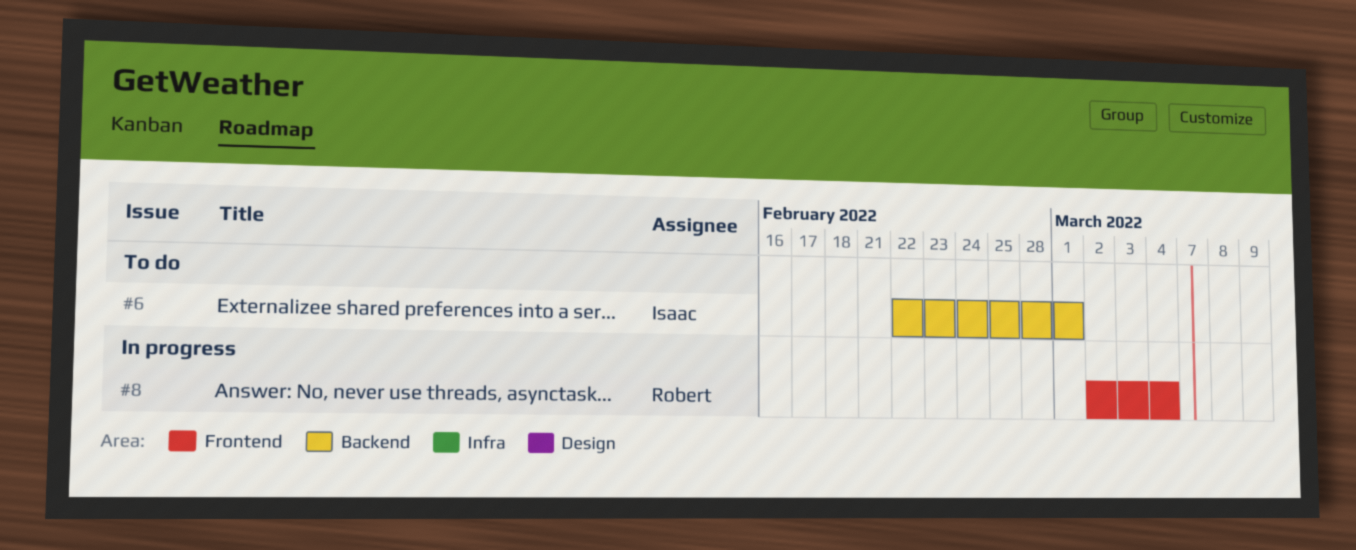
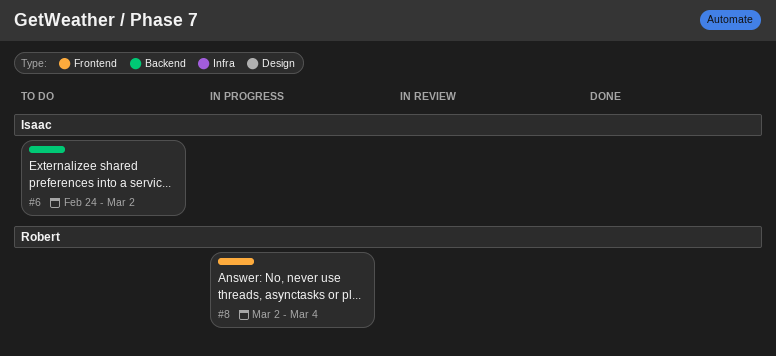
#6, start: Feb 22 -> Feb 24
#6, due: Mar 1 -> Mar 2

